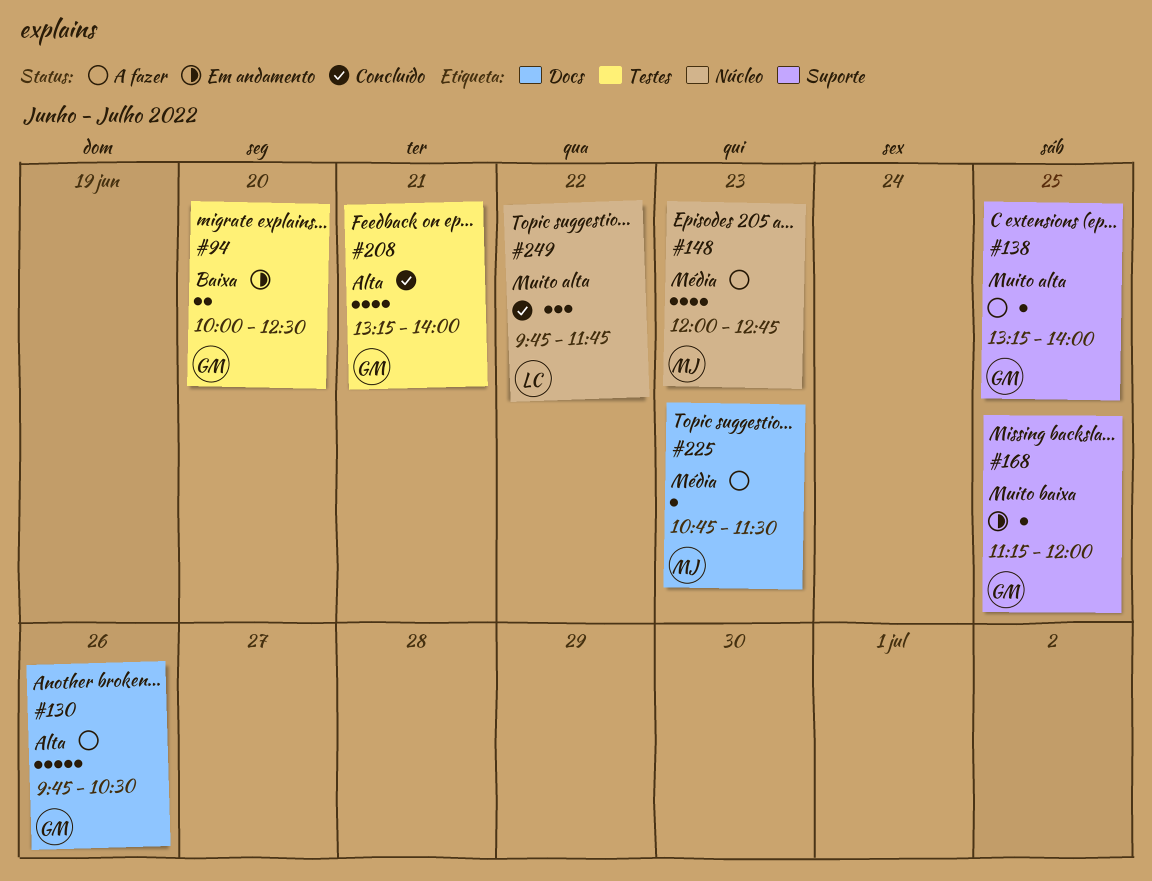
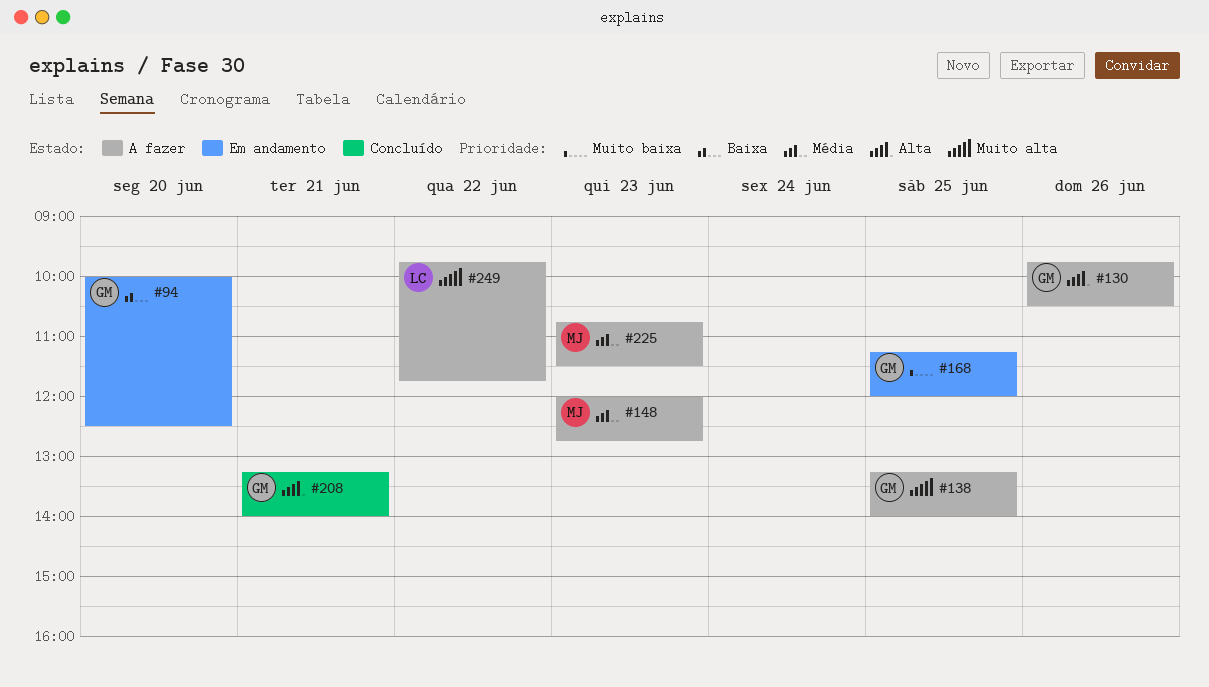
#249, status: Concluído -> A fazer

